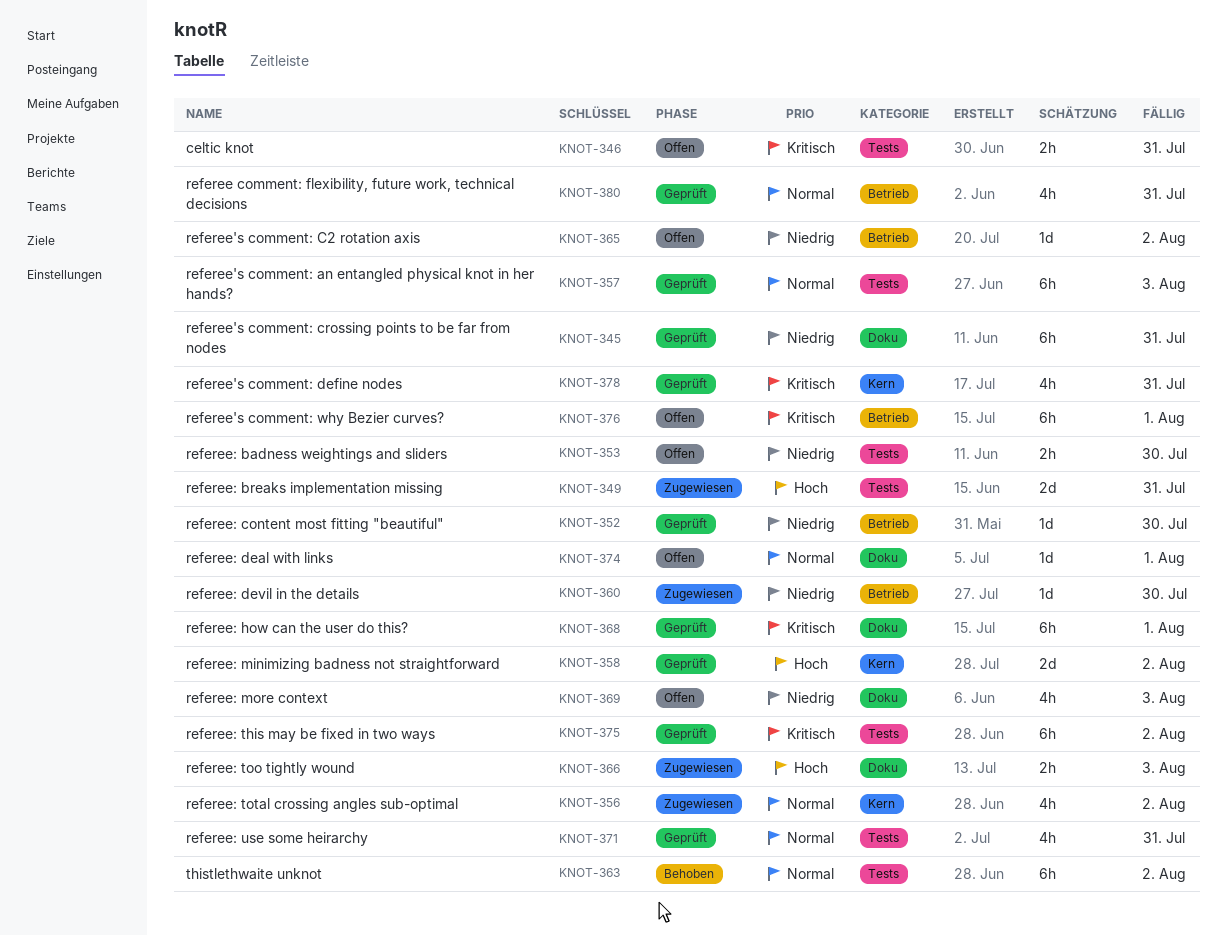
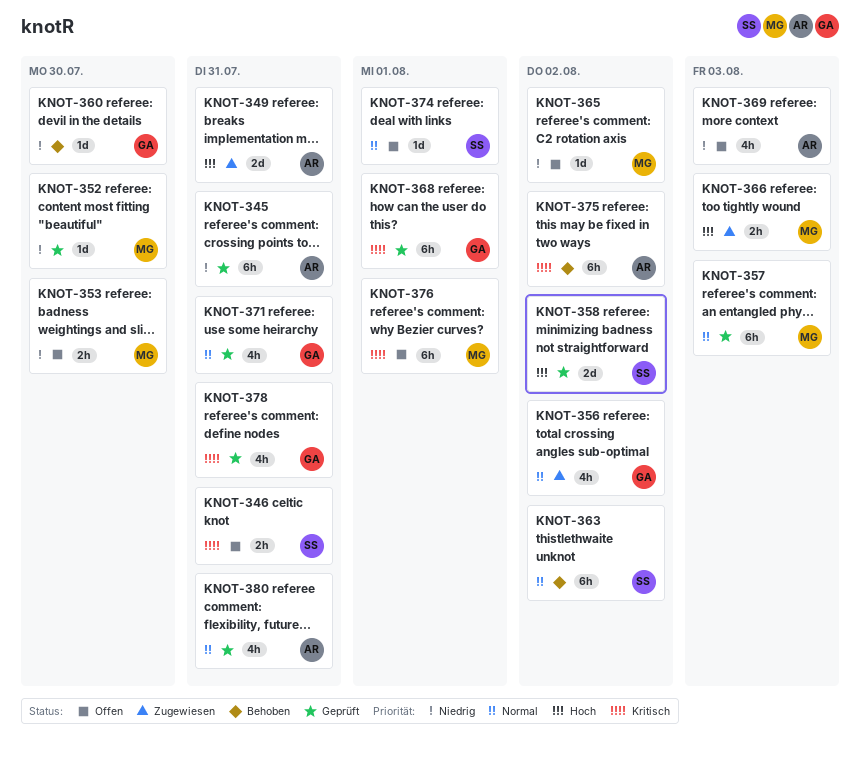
KNOT-360, status: Zugewiesen -> Behoben
KNOT-375, status: Geprüft -> Behoben

